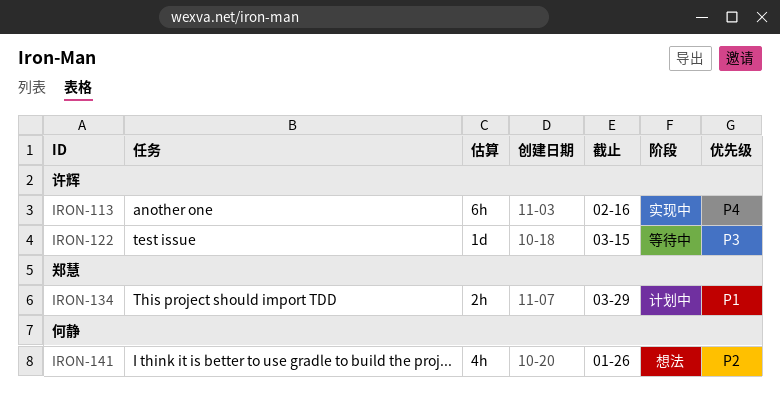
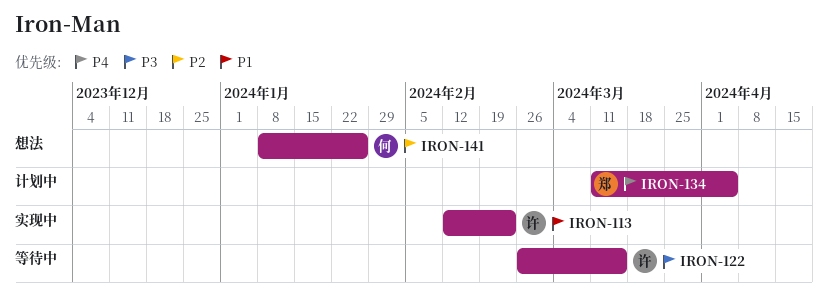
IRON-113, priority: P4 -> P1
IRON-113, due: Feb 16 -> Feb 23
IRON-134, priority: P1 -> P4
IRON-134, due: Mar 29 -> Apr 5

